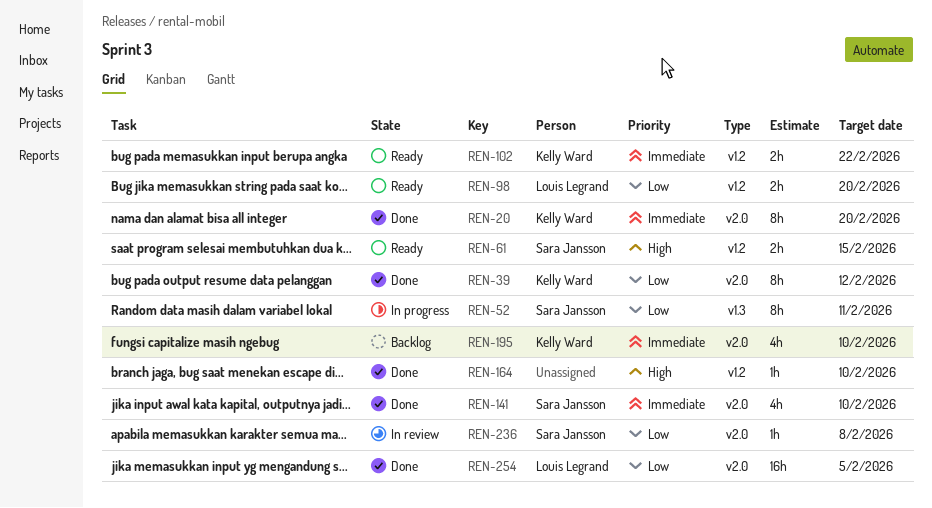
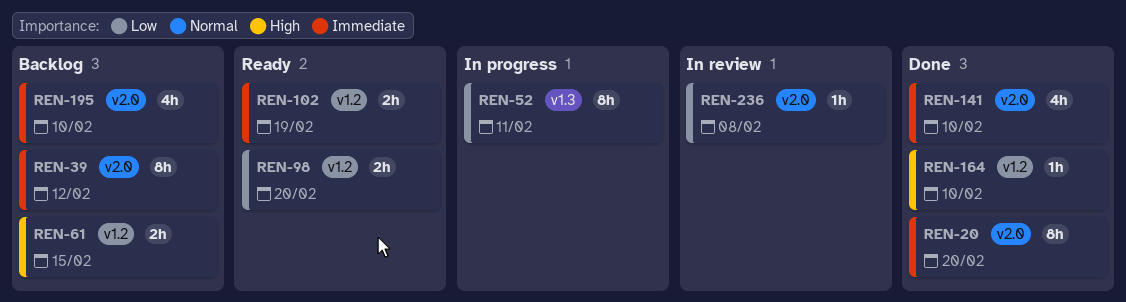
REN-39, status: Done -> Backlog
REN-39, priority: Low -> Immediate
REN-61, status: Ready -> Backlog
REN-102, due: Feb 22 -> Feb 19
REN-254: present -> none

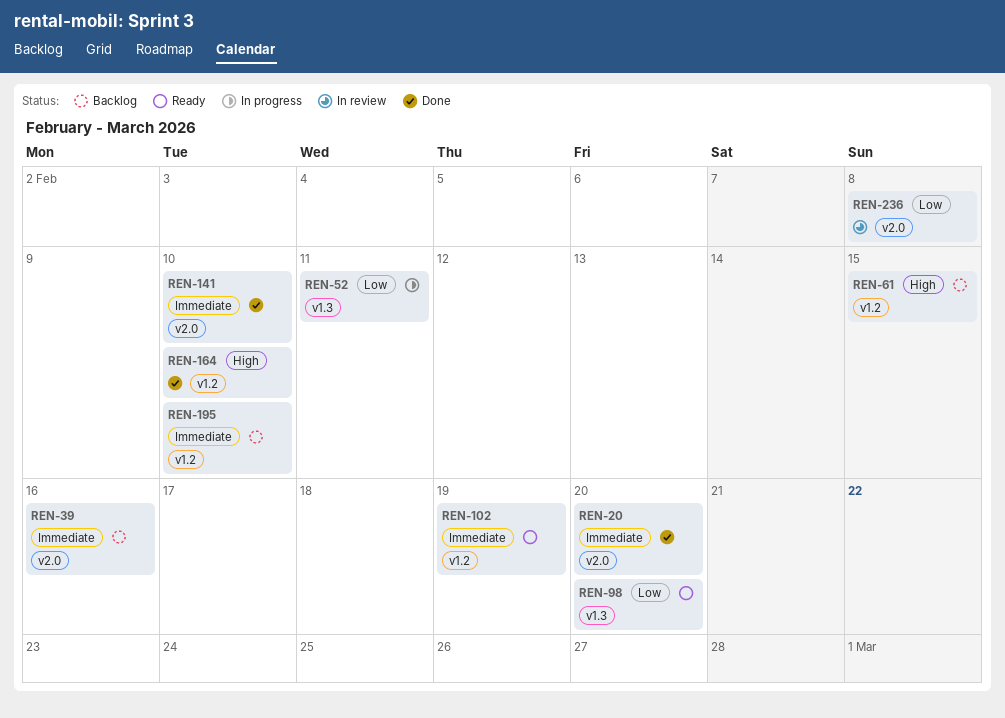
REN-39, due: Feb 12 -> Feb 16
REN-98, label: v1.2 -> v1.3
REN-195, label: v2.0 -> v1.2

